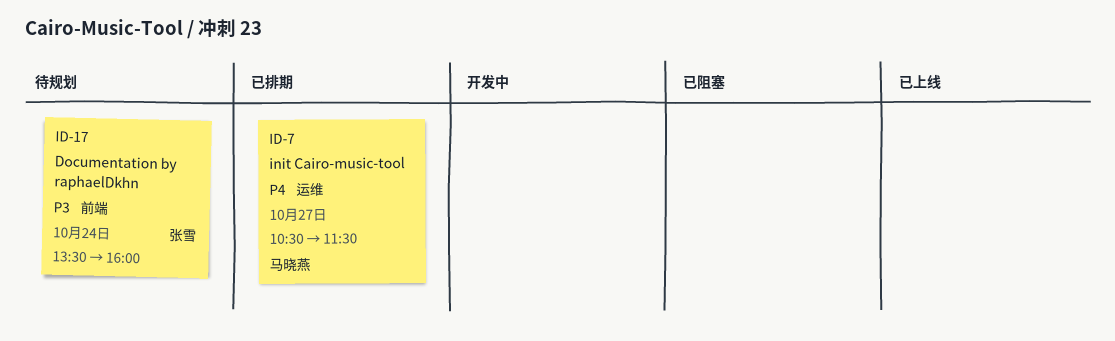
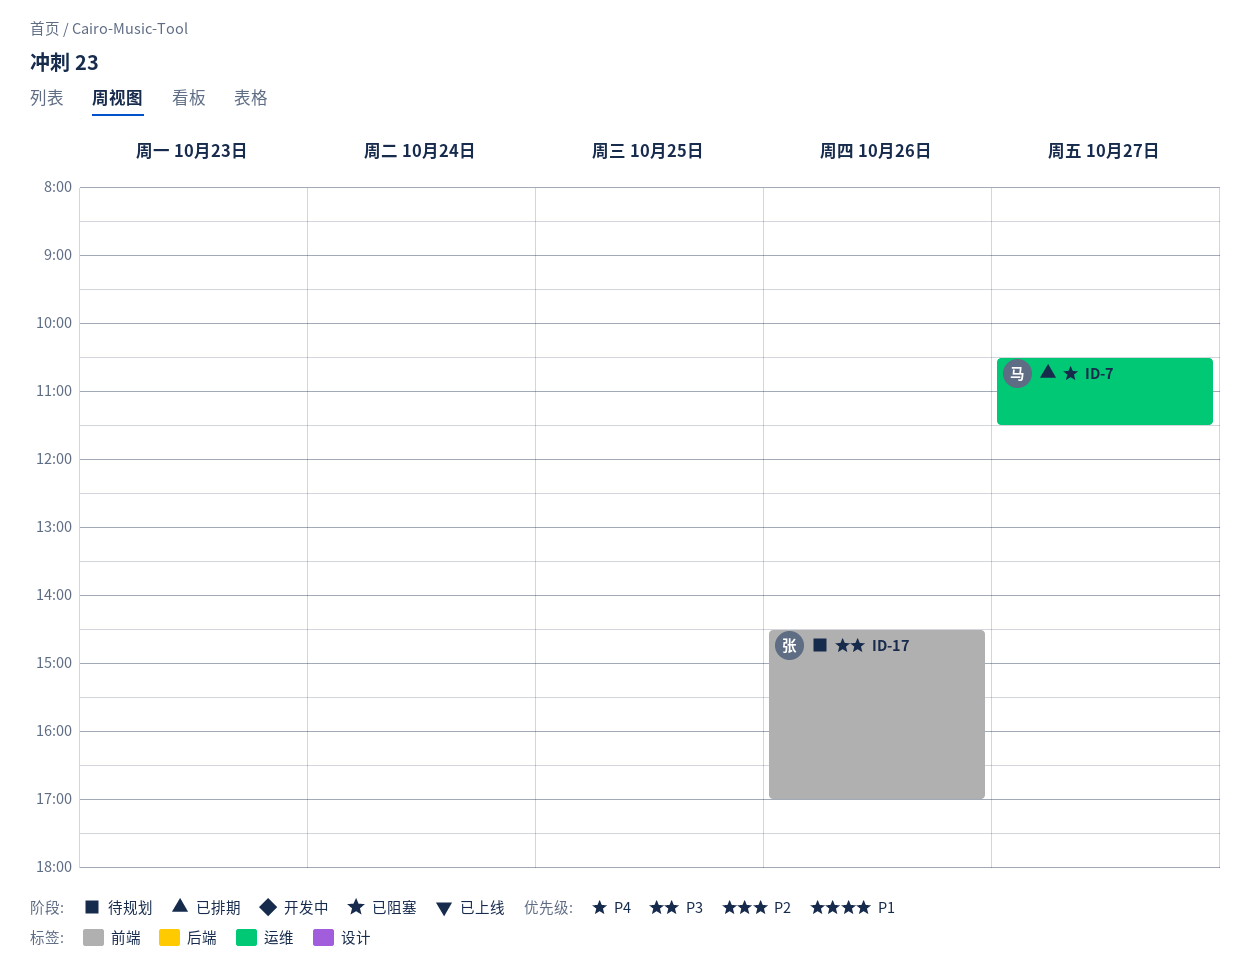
ID-17, day: Oct 24 -> Oct 26
ID-17, begins: 13:30 -> 14:30
ID-17, ends: 16:00 -> 17:00

